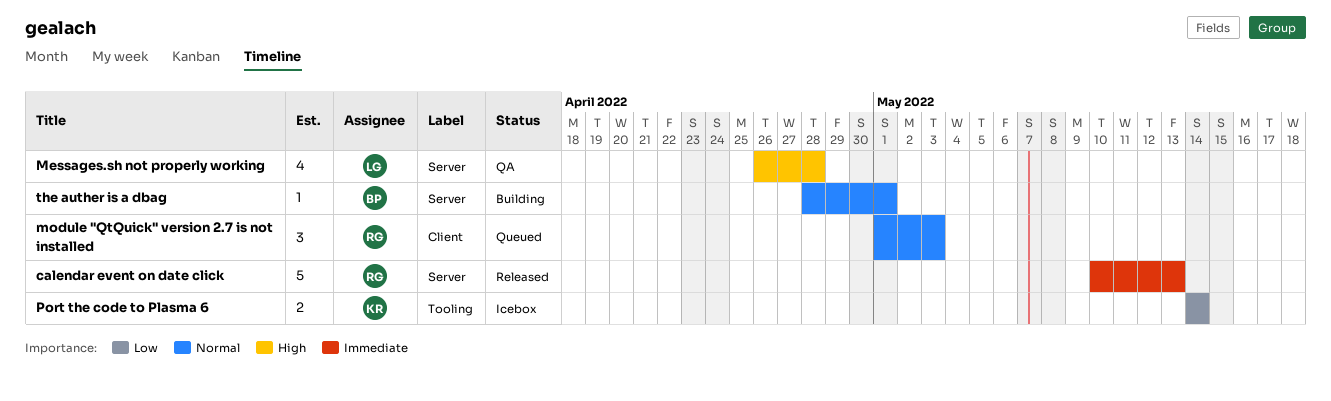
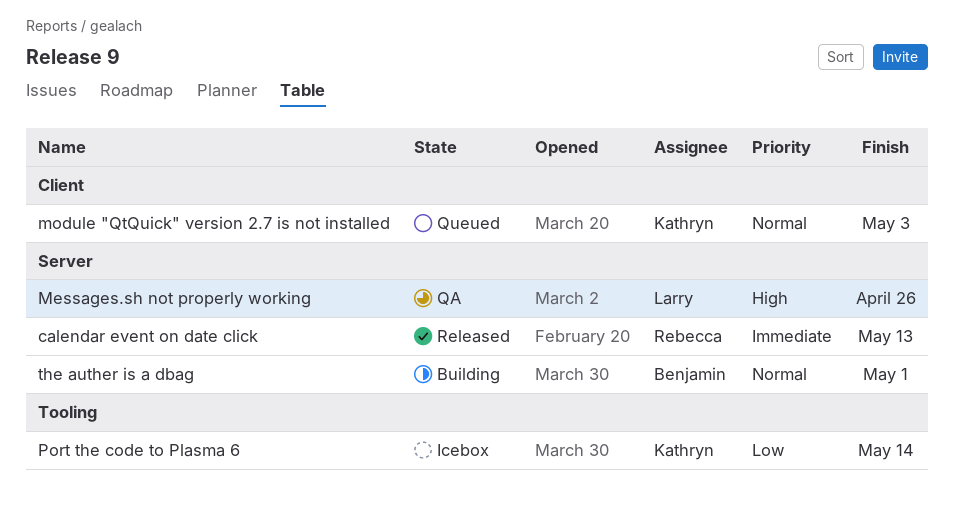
Messages.sh not properly working, due: Apr 28 -> Apr 26
module "QtQuick" version 2.7 is not installed, owner: Rebecca -> Kathryn

